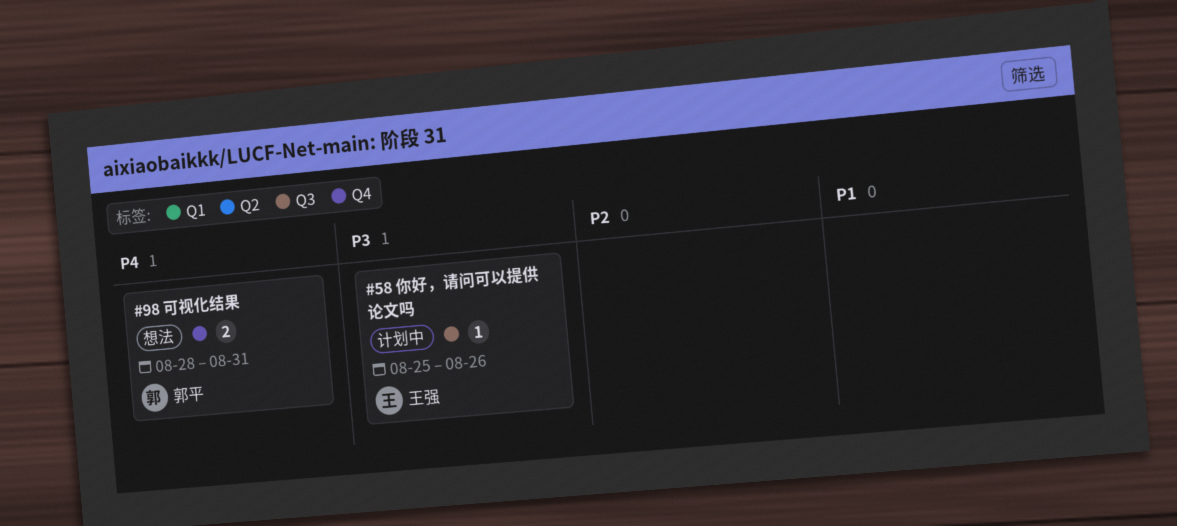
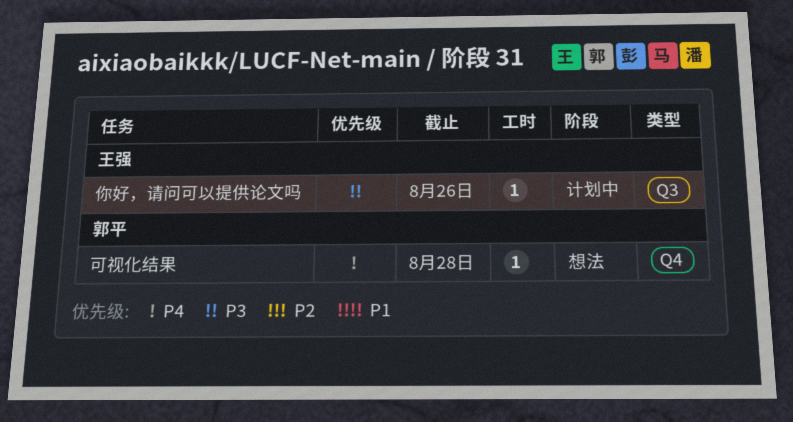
可视化结果, estimate: 2 -> 1
可视化结果, due: Aug 31 -> Aug 28

